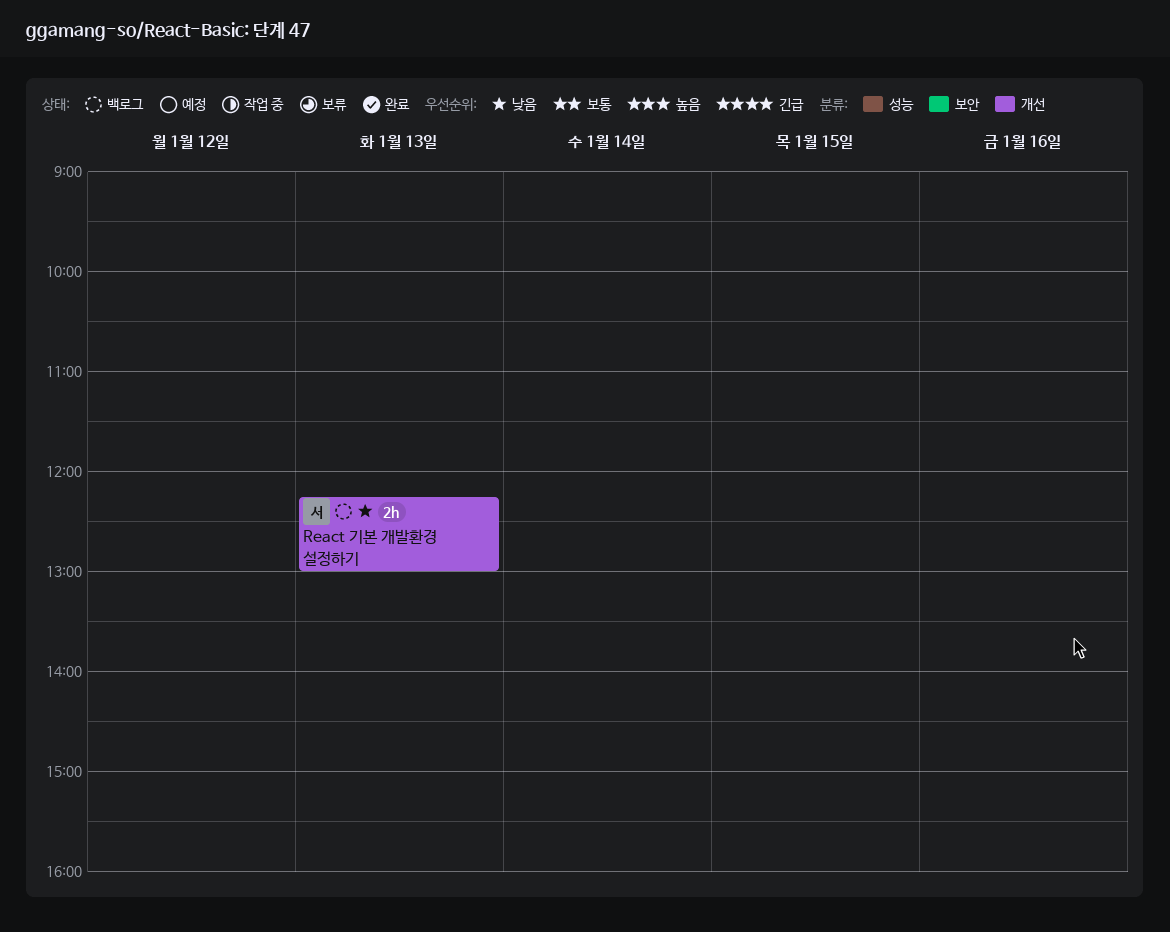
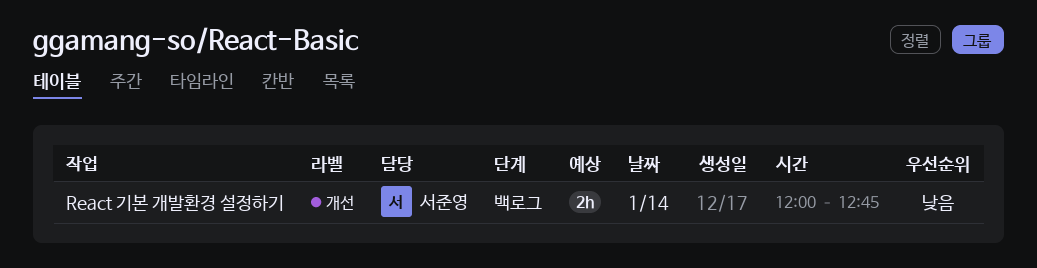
React 기본 개발환경 설정하기, day: Jan 13 -> Jan 14
React 기본 개발환경 설정하기, begins: 12:15 -> 12:00
React 기본 개발환경 설정하기, ends: 13:00 -> 12:45

